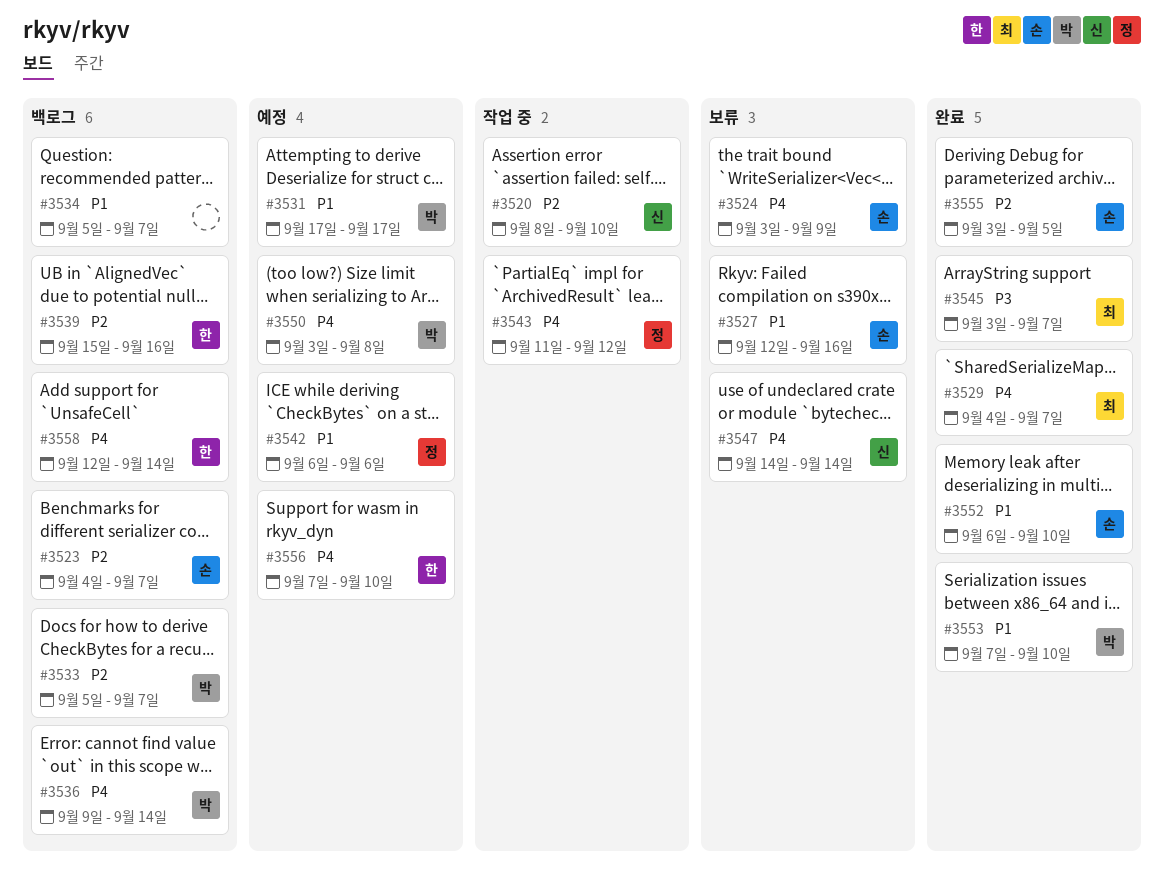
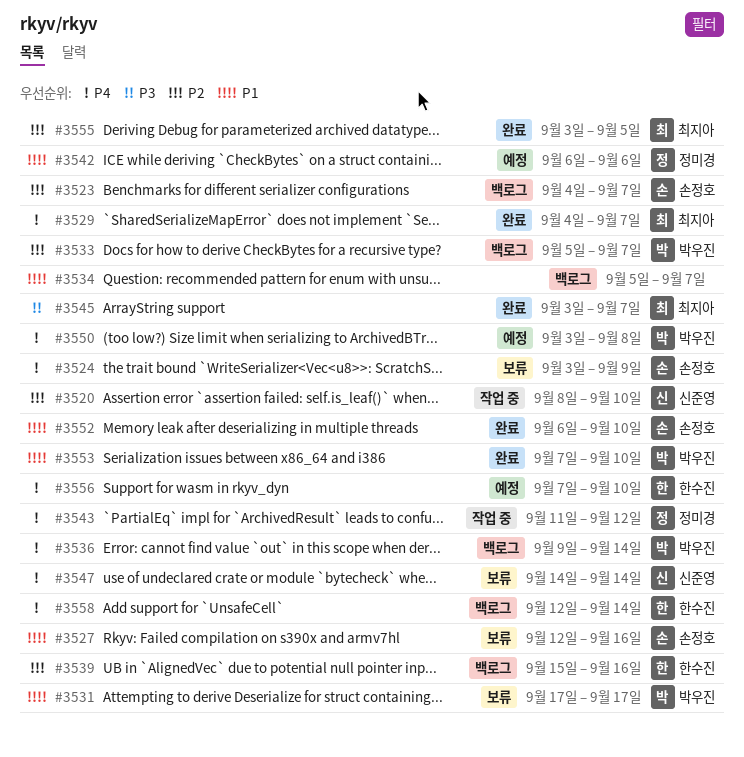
#3531, status: 예정 -> 보류
#3555, owner: 손정호 -> 최지아

